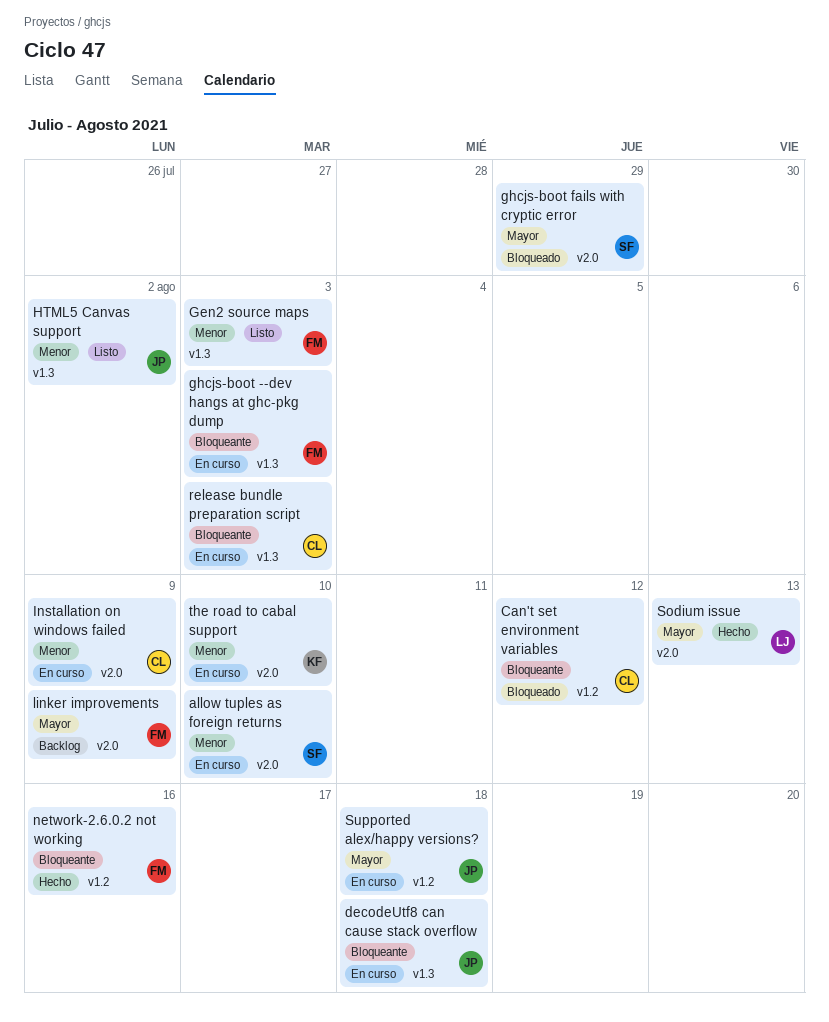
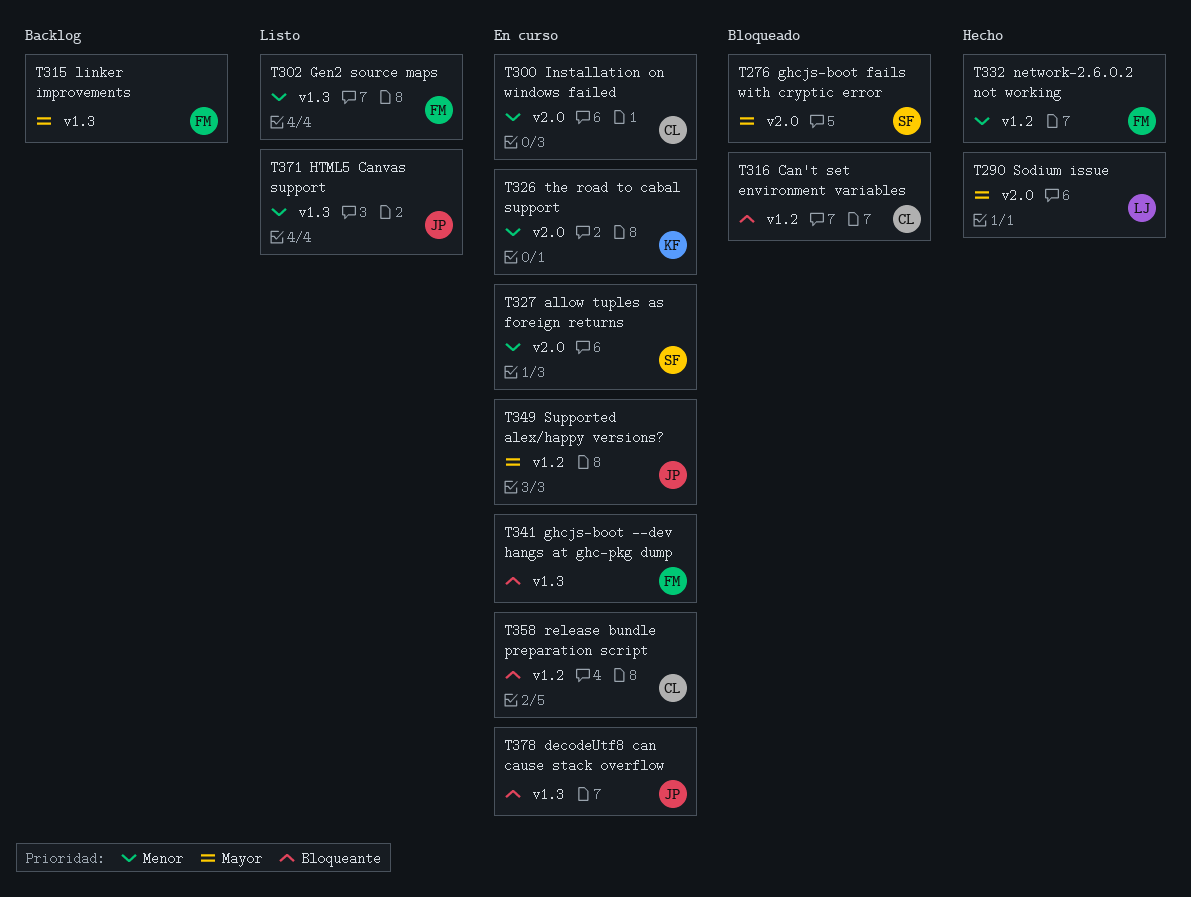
linker improvements, label: v2.0 -> v1.3
network-2.6.0.2 not working, priority: Bloqueante -> Menor
release bundle preparation script, label: v1.3 -> v1.2

